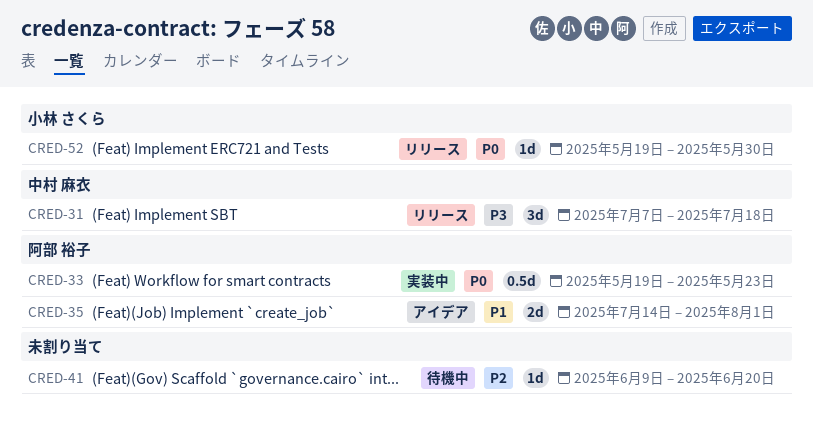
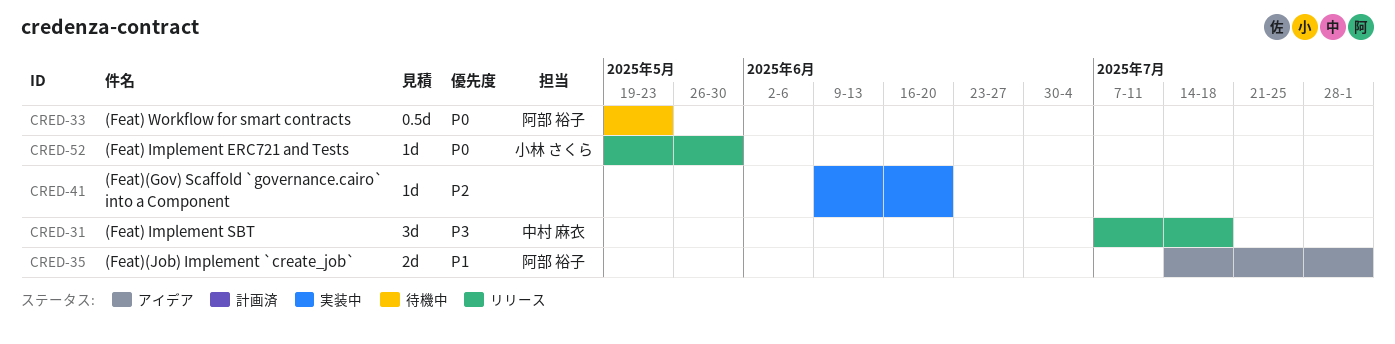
CRED-33, status: 実装中 -> 待機中
CRED-41, status: 待機中 -> 実装中

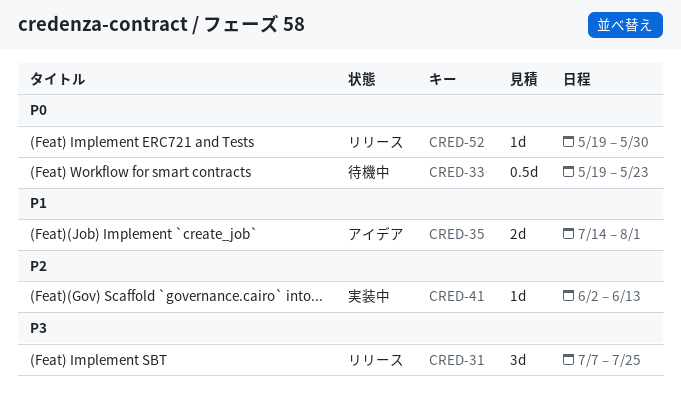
CRED-31, due: Jul 18 -> Jul 25
CRED-41, start: Jun 9 -> Jun 2
CRED-41, due: Jun 20 -> Jun 13

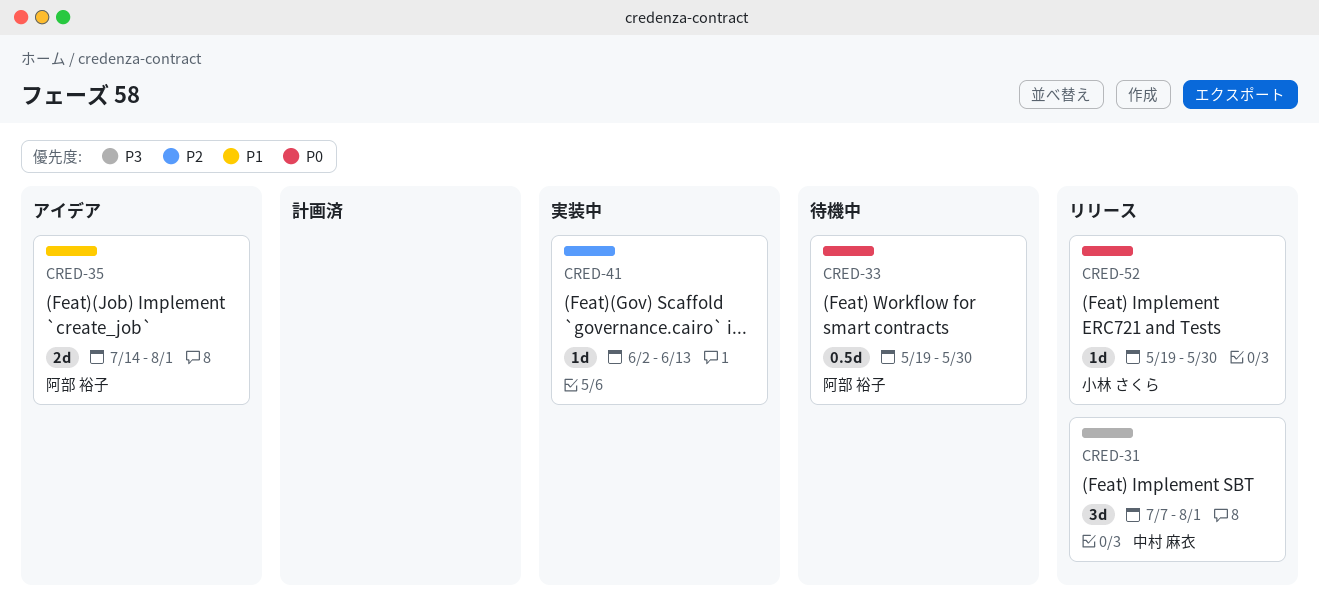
CRED-31, due: Jul 25 -> Aug 1
CRED-33, due: May 23 -> May 30

